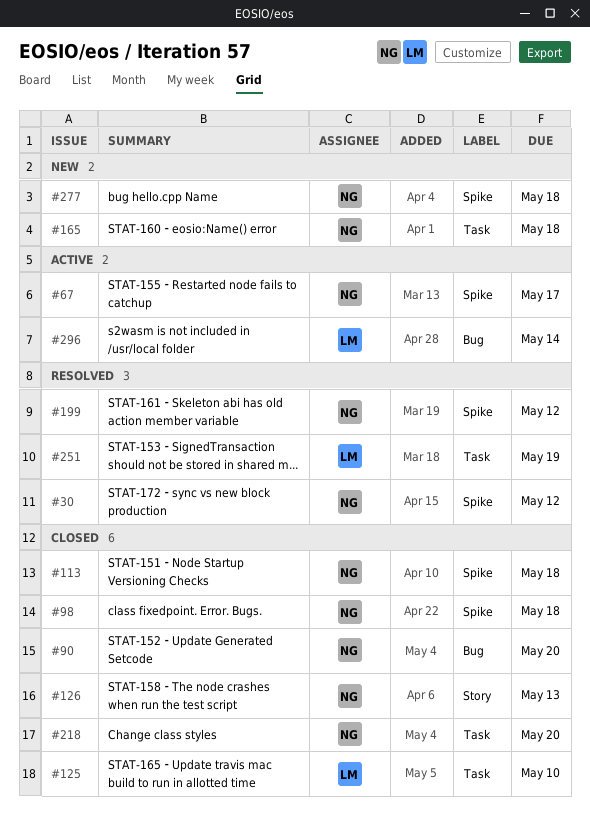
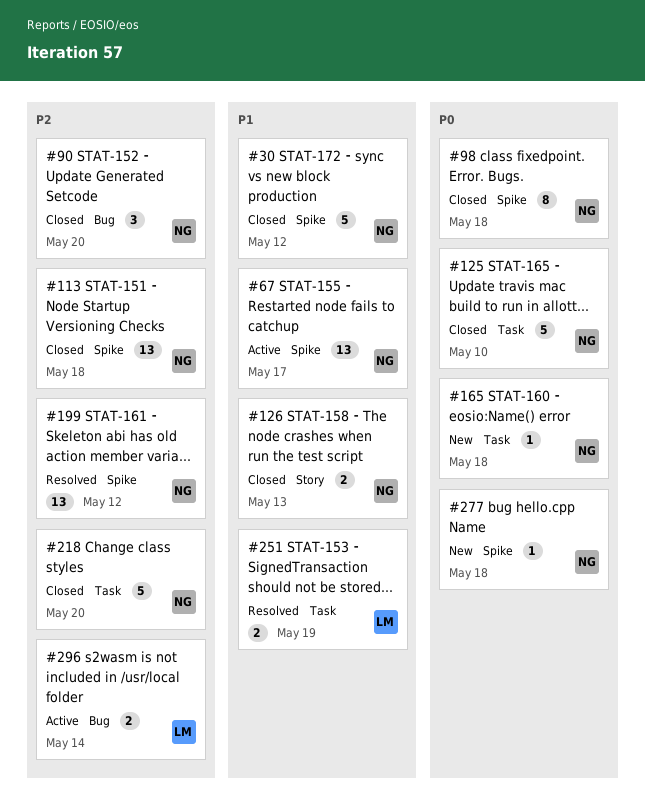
#30, status: Resolved -> Closed
#125, owner: LM -> NG

